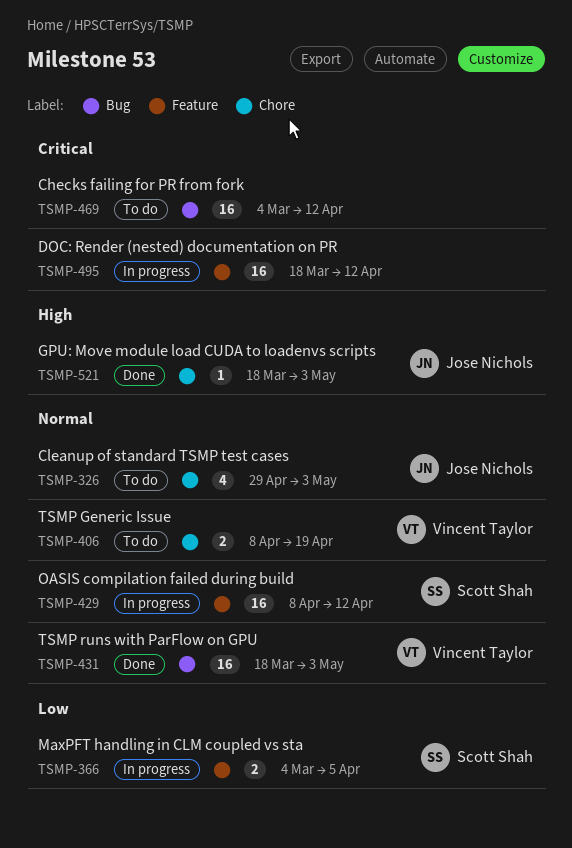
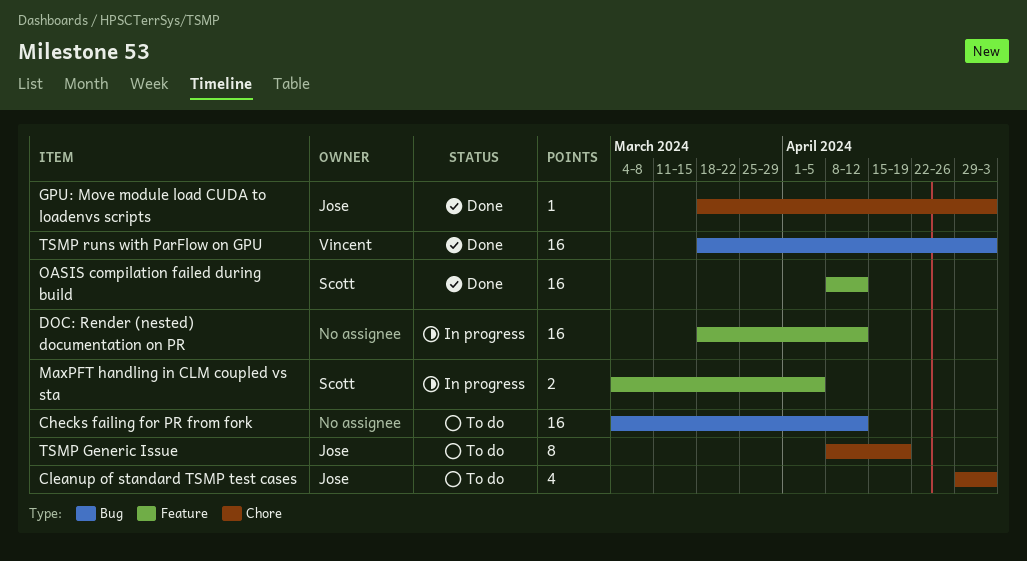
OASIS compilation failed during build, status: In progress -> Done
TSMP Generic Issue, owner: Vincent Taylor -> Jose Nichols
TSMP Generic Issue, estimate: 2 -> 8

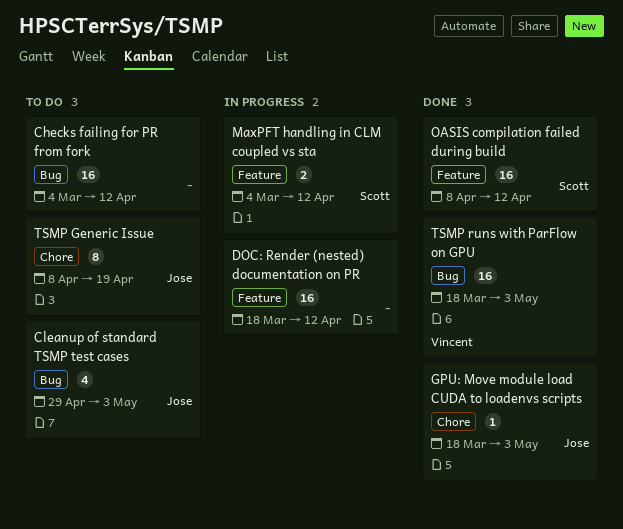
Cleanup of standard TSMP test cases, label: Chore -> Bug
MaxPFT handling in CLM coupled vs sta, due: Apr 5 -> Apr 12

